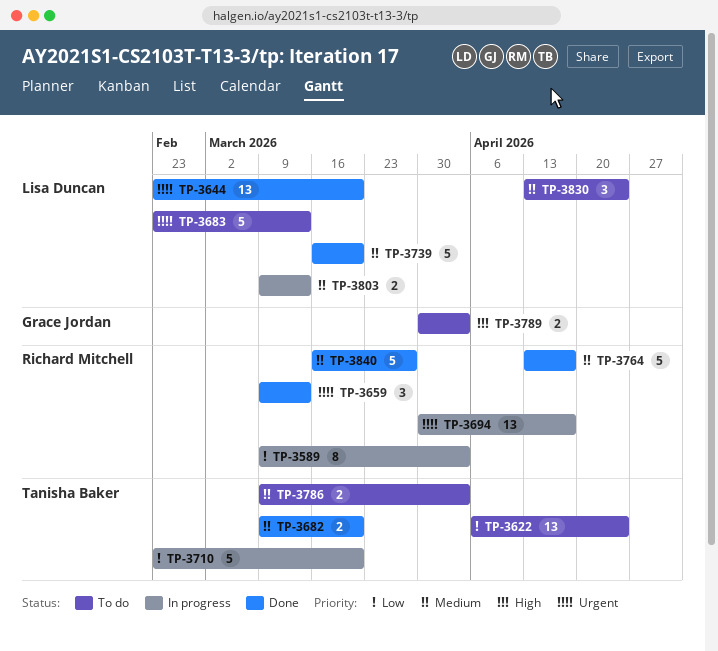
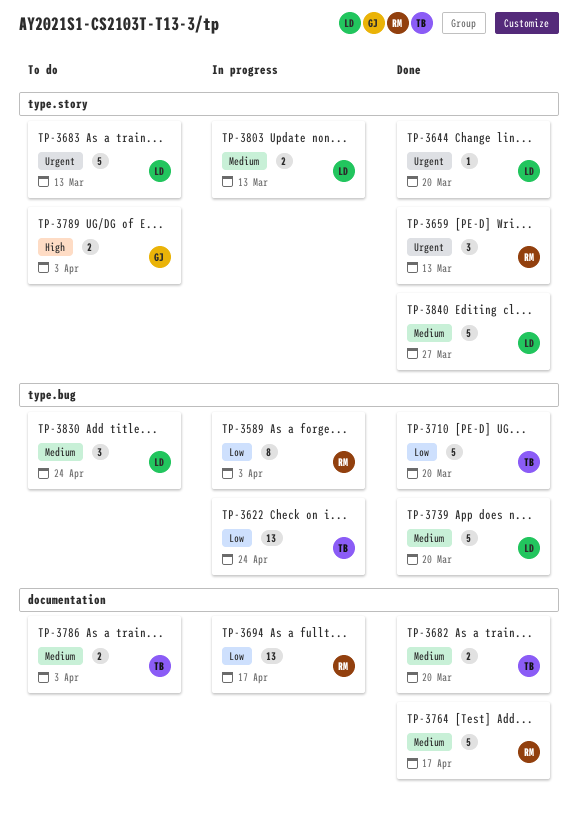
TP-3622, status: To do -> In progress
TP-3644, estimate: 13 -> 1
TP-3694, priority: Urgent -> Low
TP-3710, status: In progress -> Done
TP-3840, owner: Richard Mitchell -> Lisa Duncan

